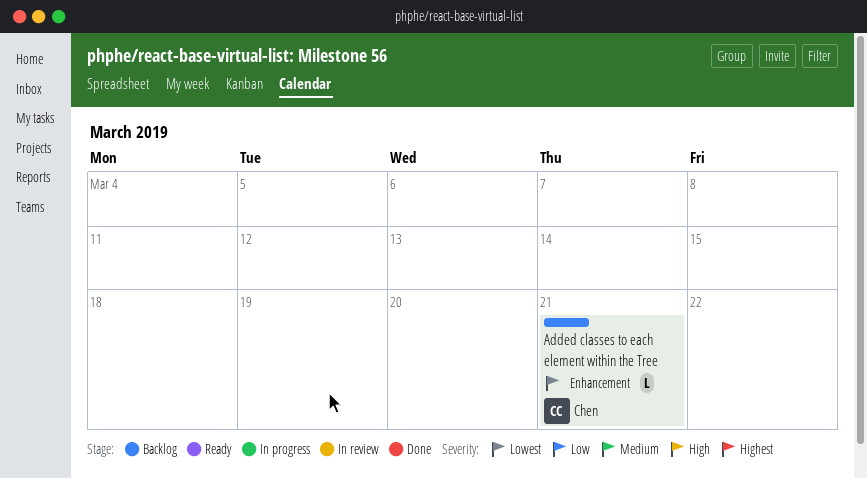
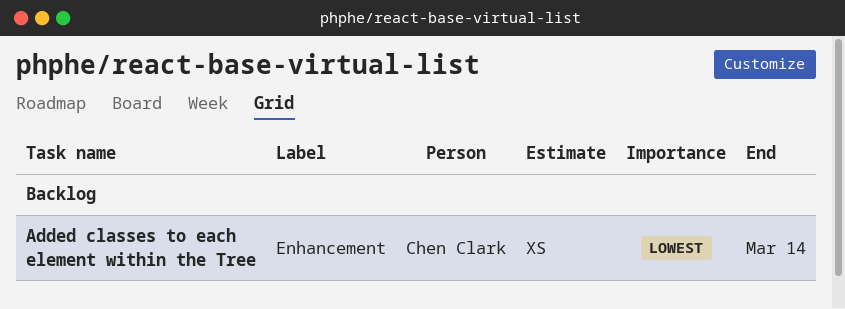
Added classes to each element within the Tree, estimate: L -> XS
Added classes to each element within the Tree, due: Mar 21 -> Mar 14

